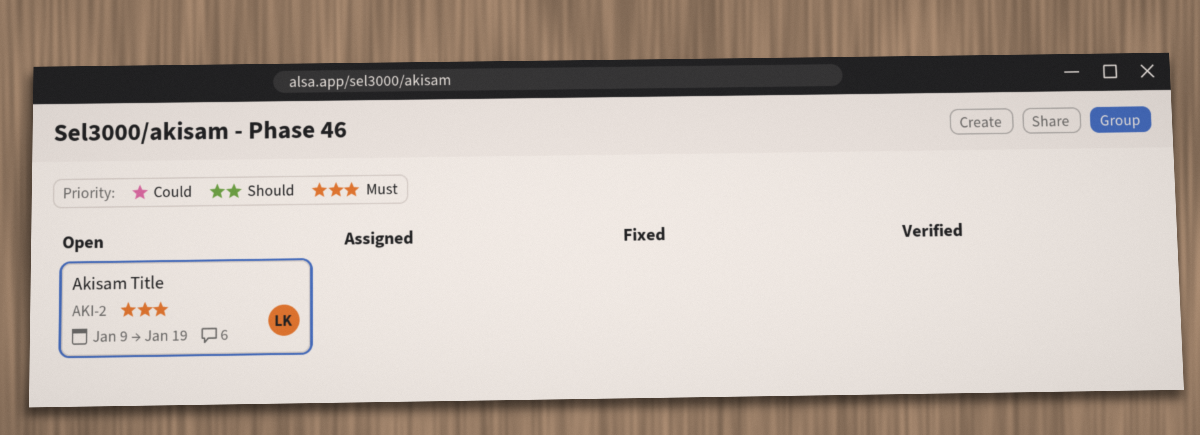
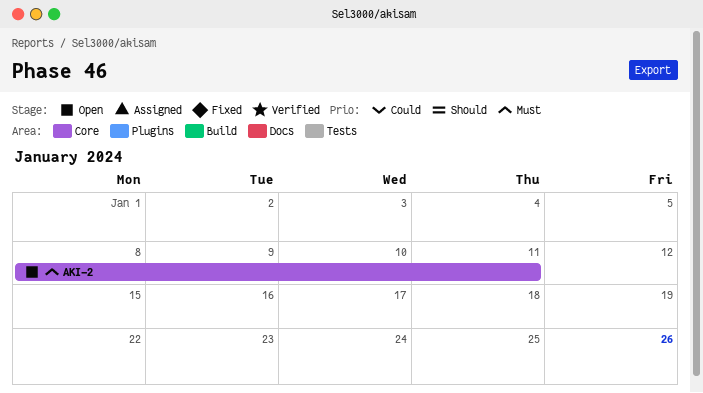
AKI-2, start: Jan 9 -> Jan 8
AKI-2, due: Jan 19 -> Jan 11

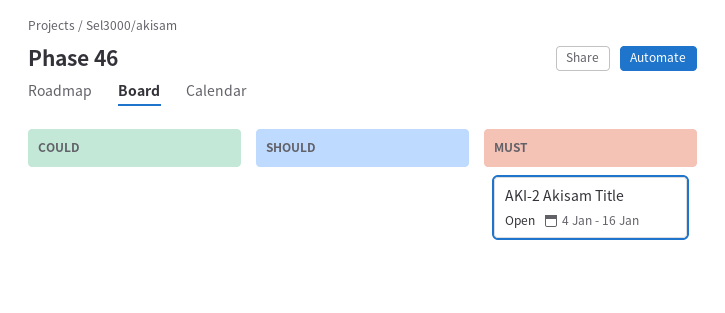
AKI-2, start: Jan 8 -> Jan 4
AKI-2, due: Jan 11 -> Jan 16

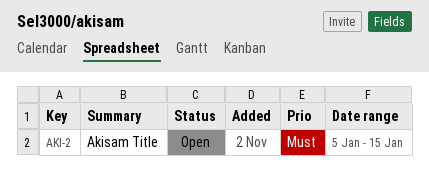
AKI-2, start: Jan 4 -> Jan 5
AKI-2, due: Jan 16 -> Jan 15

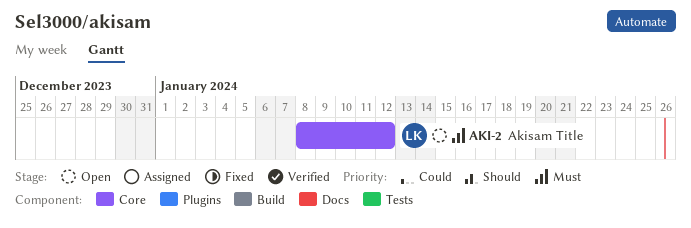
AKI-2, start: Jan 5 -> Jan 8
AKI-2, due: Jan 15 -> Jan 12

